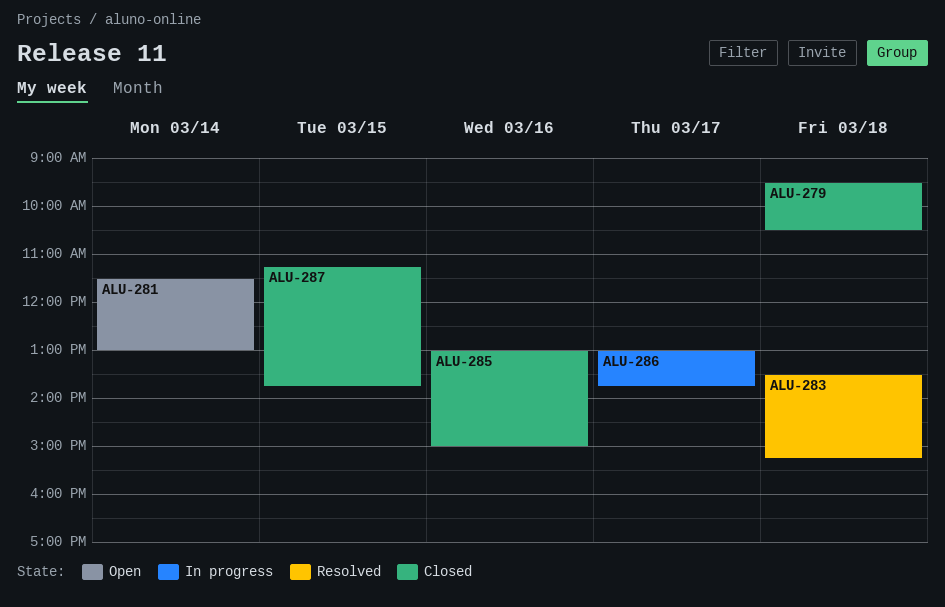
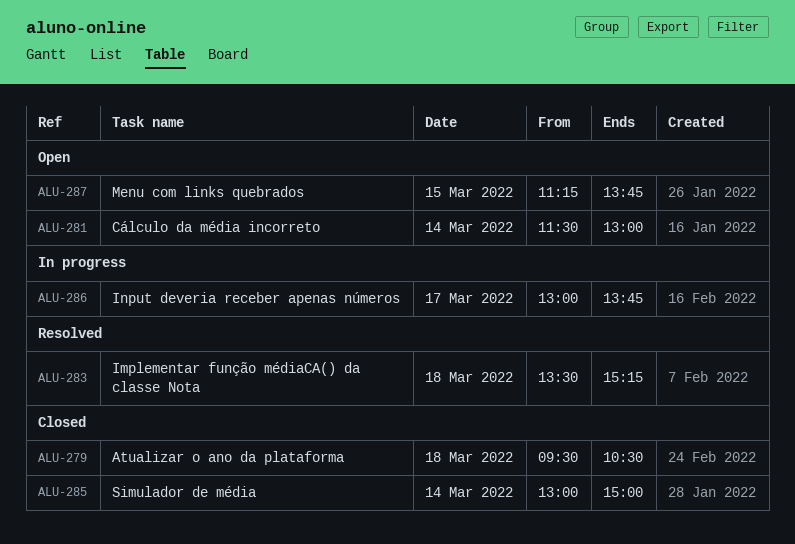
ALU-285, day: Mar 16 -> Mar 14
ALU-287, status: Closed -> Open

